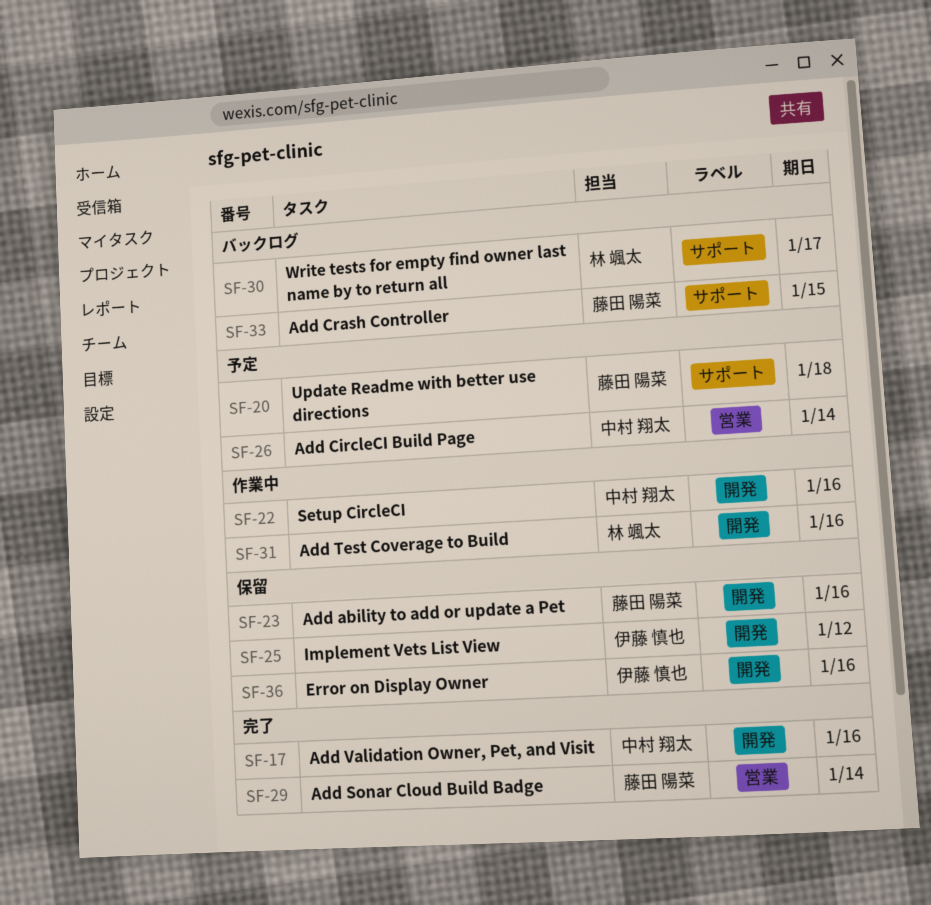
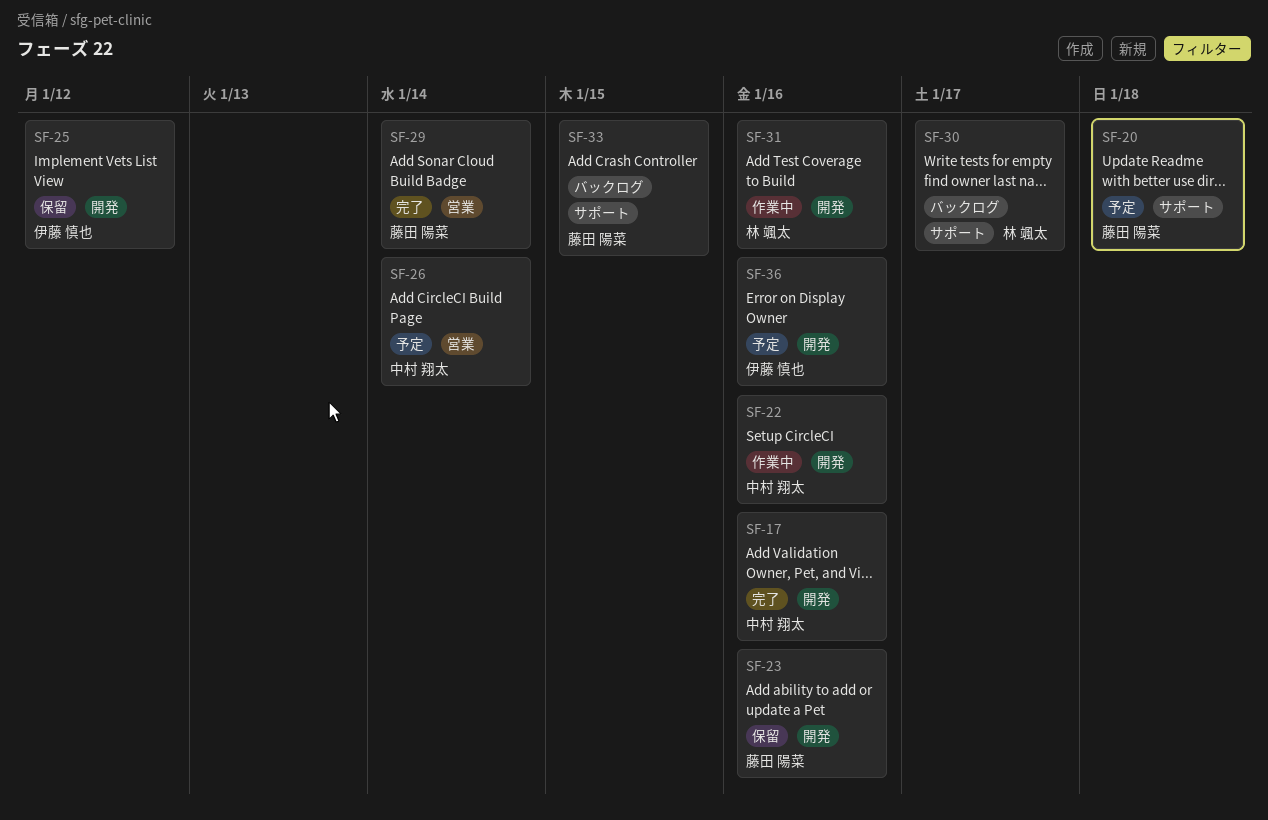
SF-36, status: 保留 -> 予定

